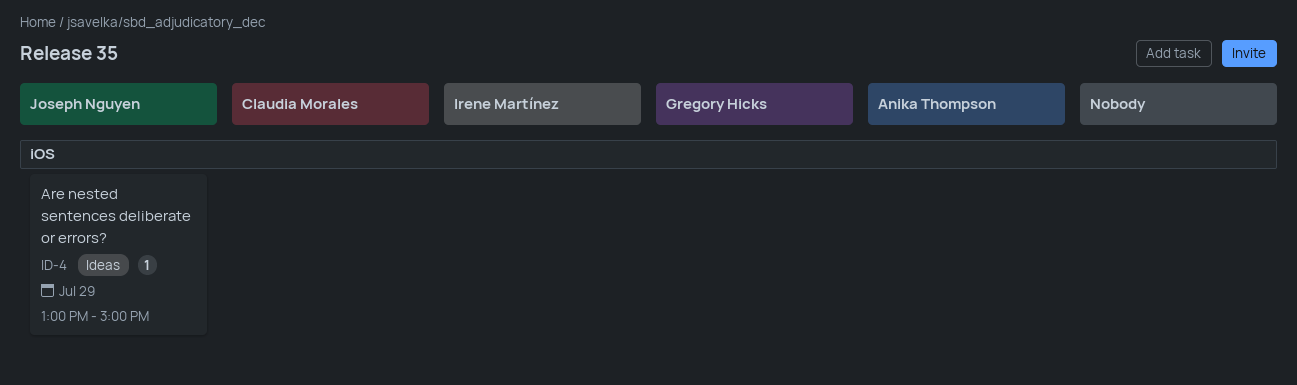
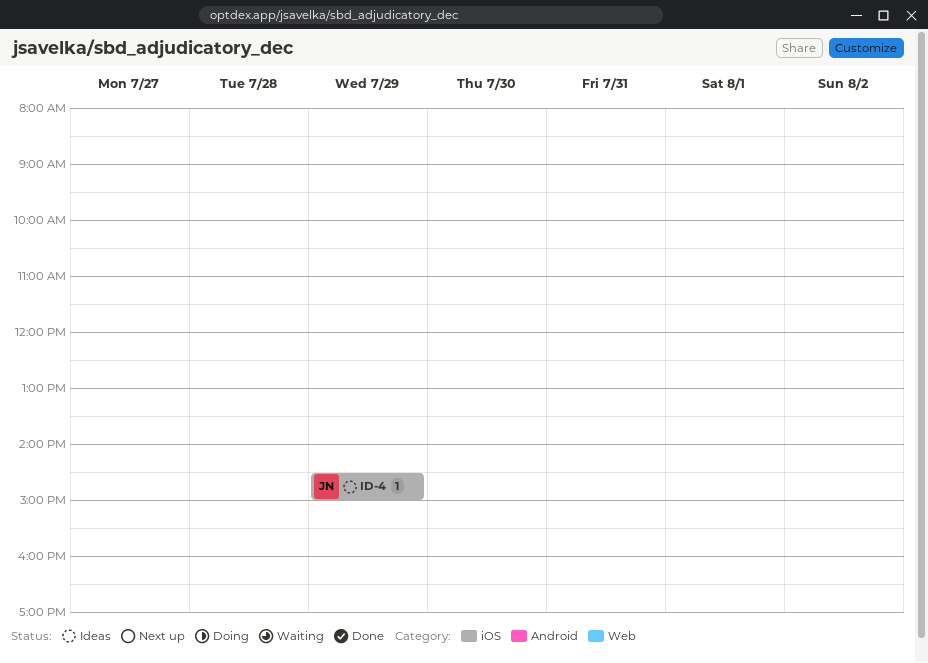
ID-4, begins: 13:00 -> 14:30

